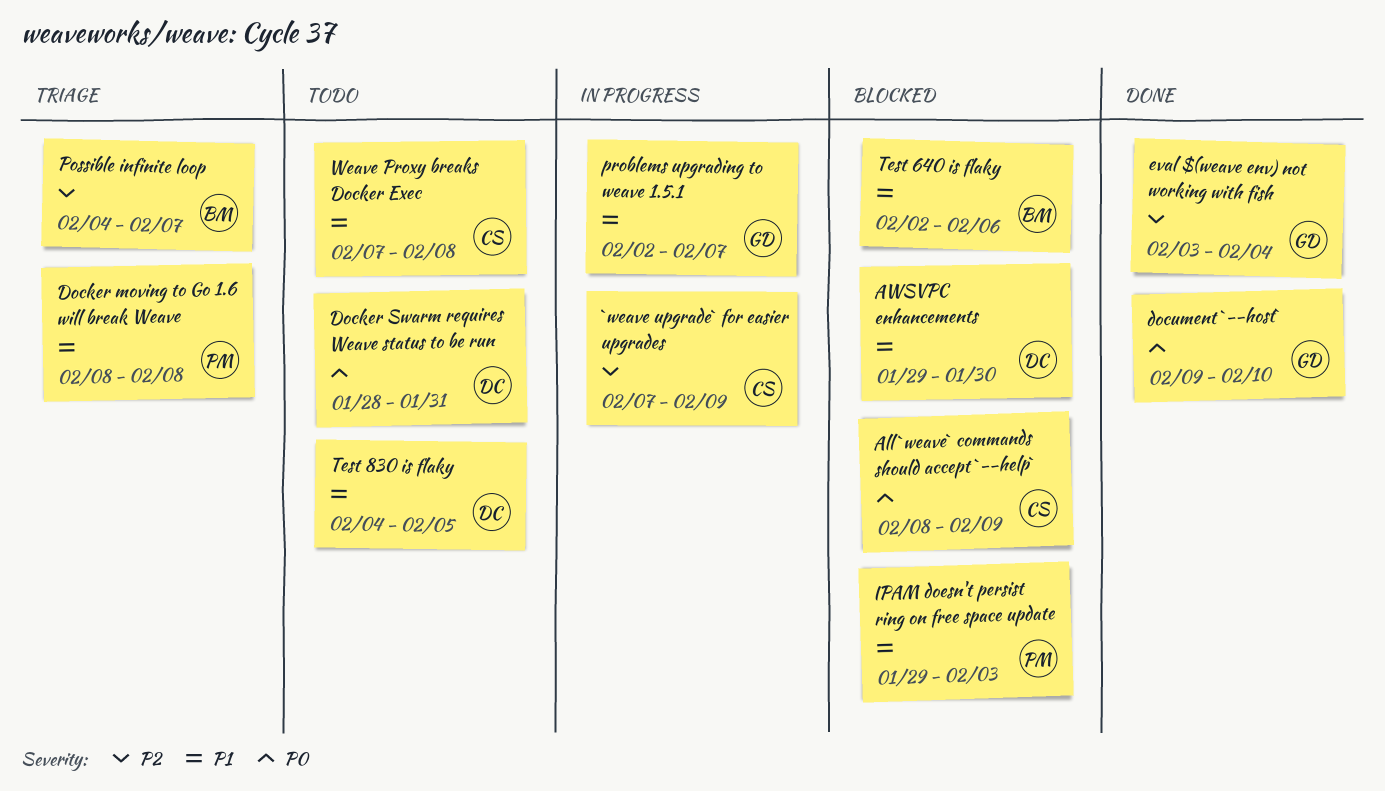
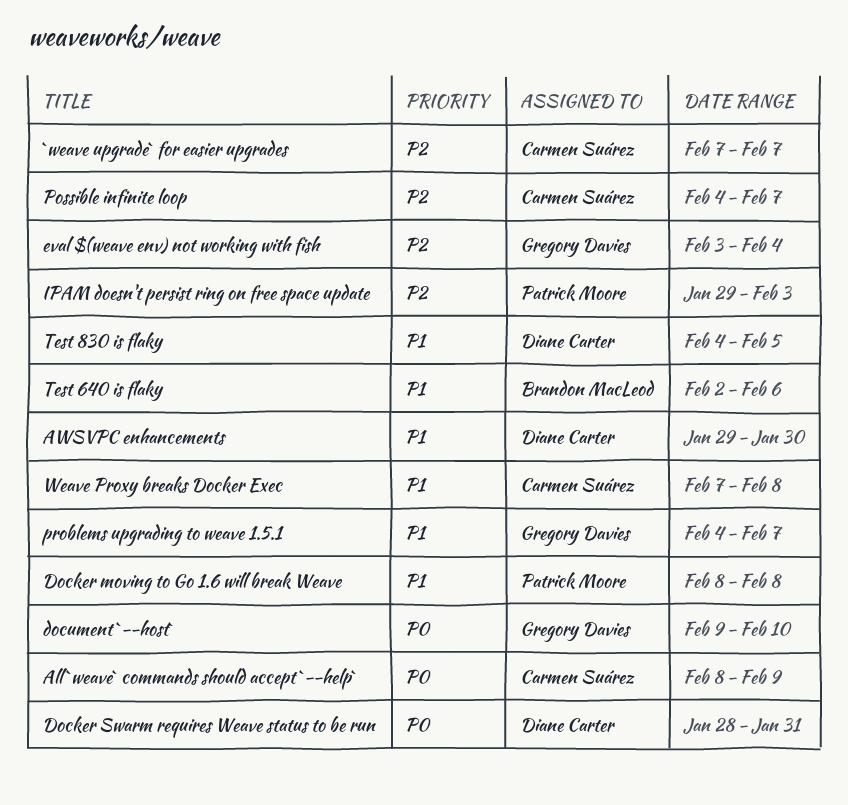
`weave upgrade` for easier upgrades, due: Feb 9 -> Feb 7
IPAM doesn't persist ring on free space update, priority: P1 -> P2
Possible infinite loop, owner: Brandon MacLeod -> Carmen Suárez
problems upgrading to weave 1.5.1, start: Feb 2 -> Feb 4

